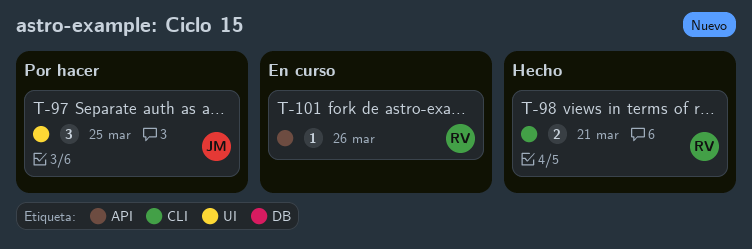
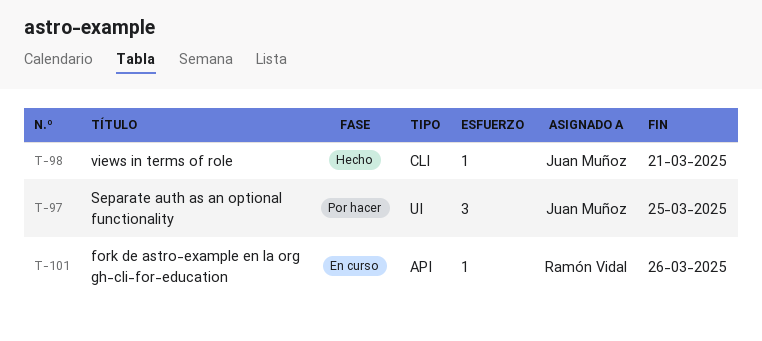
T-98, owner: Ramón Vidal -> Juan Muñoz
T-98, estimate: 2 -> 1

